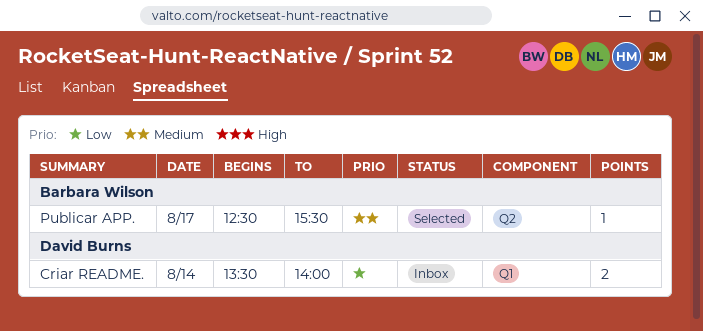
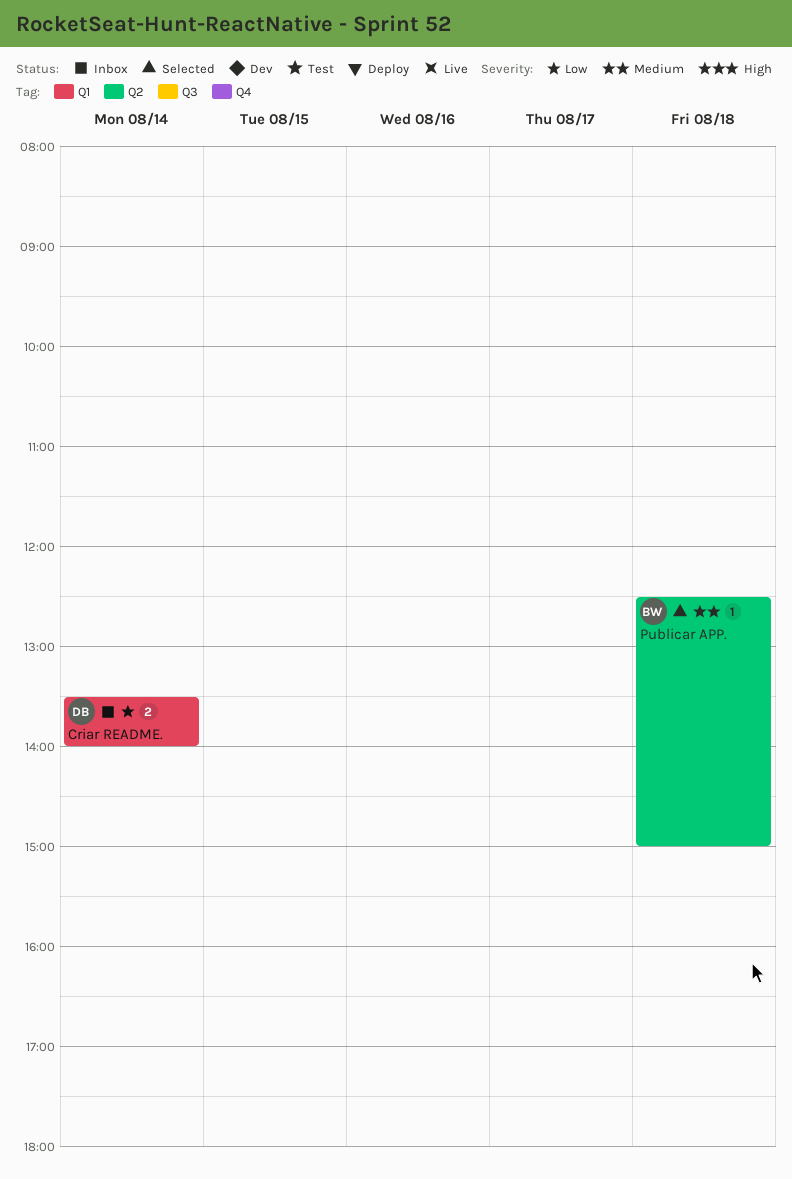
Publicar APP., day: Aug 17 -> Aug 18
Publicar APP., ends: 15:30 -> 15:00

